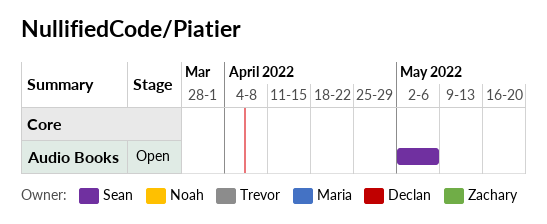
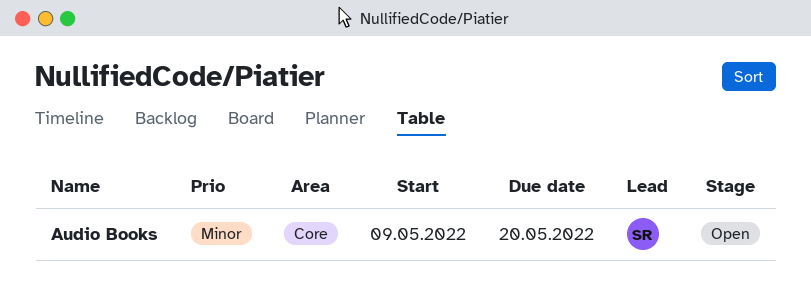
Audio Books, start: May 2 -> May 9
Audio Books, due: May 6 -> May 20

